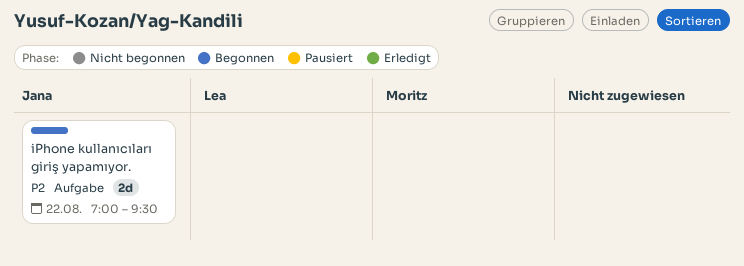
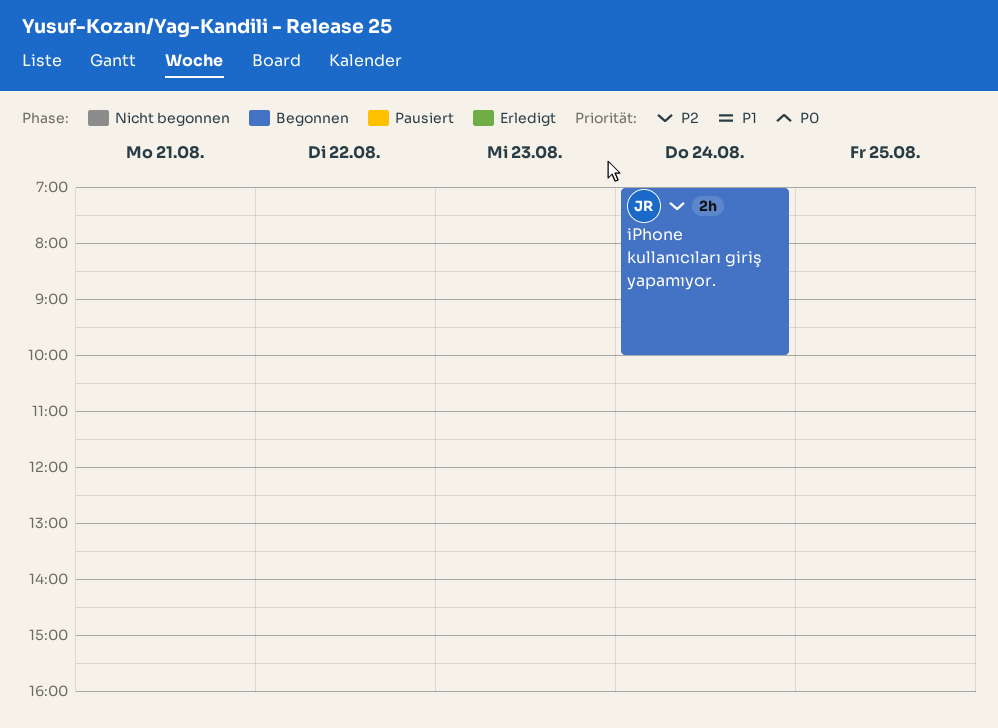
iPhone kullanıcıları giriş yapamıyor., estimate: 2d -> 2h
iPhone kullanıcıları giriş yapamıyor., day: Aug 22 -> Aug 24
iPhone kullanıcıları giriş yapamıyor., ends: 09:30 -> 10:00

